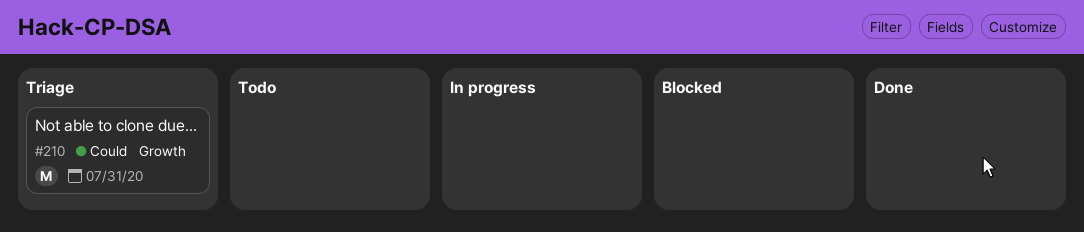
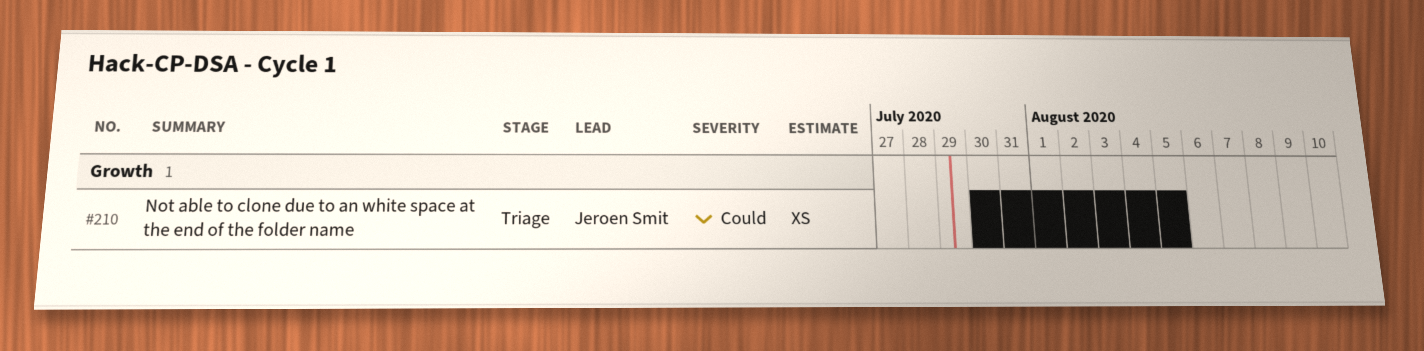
#210, estimate: M -> XS
#210, due: Jul 31 -> Aug 5

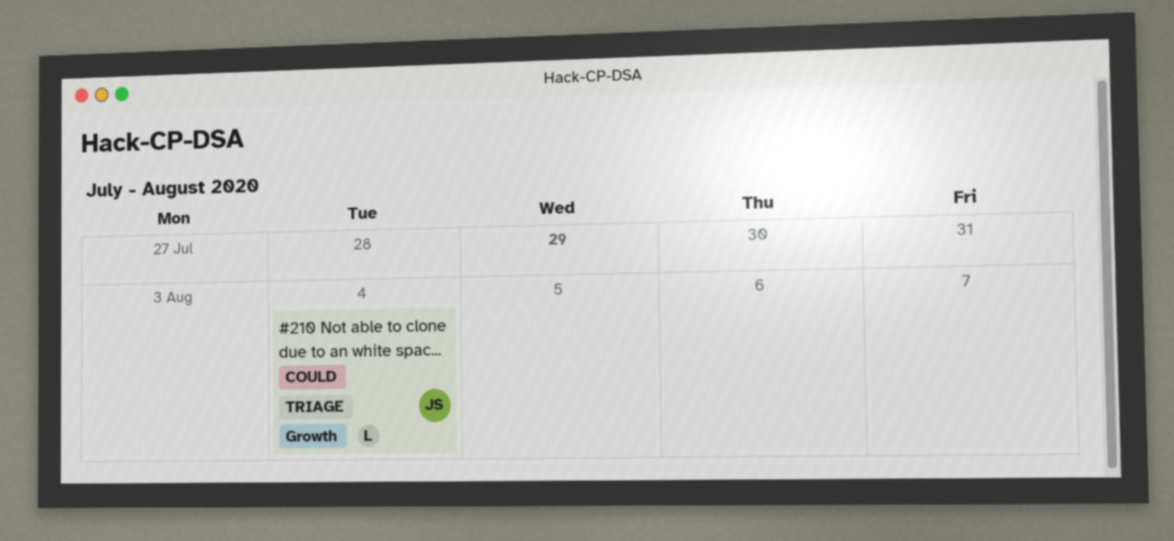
#210, estimate: XS -> L
#210, due: Aug 5 -> Aug 4

